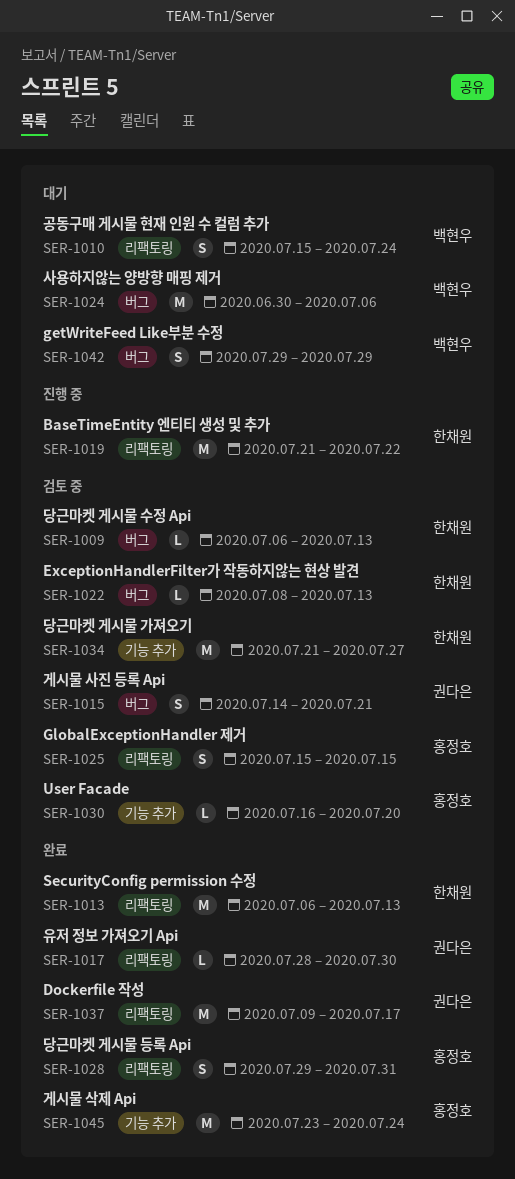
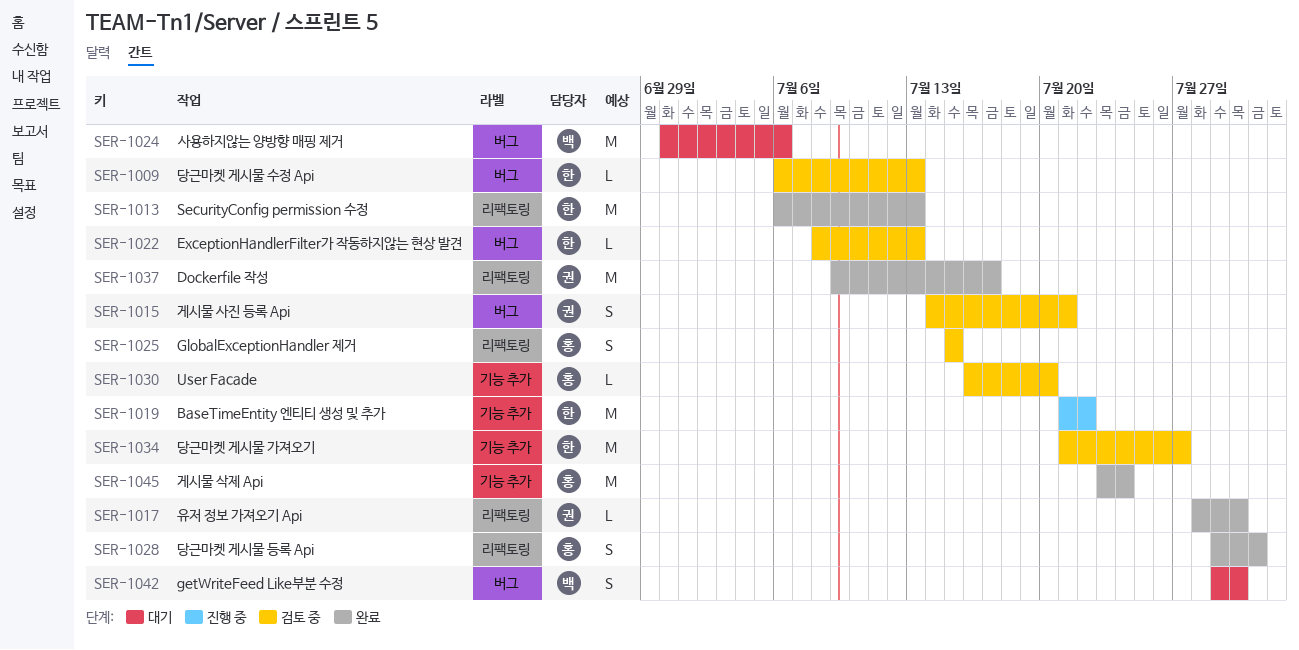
SER-1010: present -> none
SER-1019, label: 리팩토링 -> 기능 추가
SER-1042, due: Jul 29 -> Jul 30

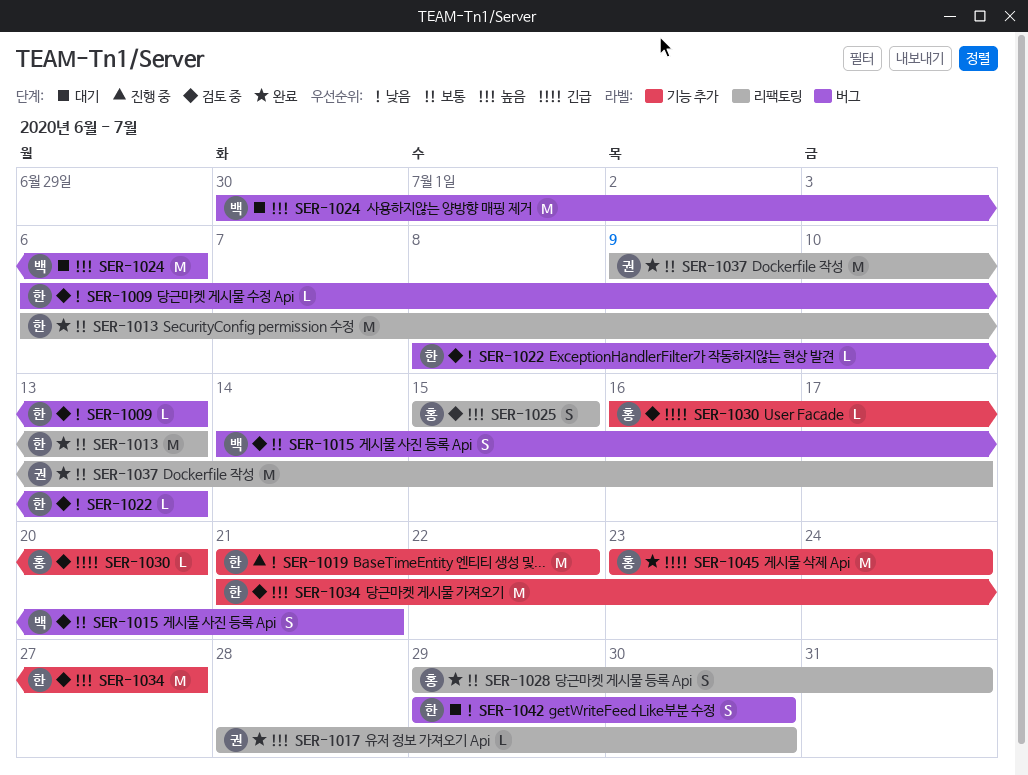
SER-1015, owner: 권 -> 백
SER-1042, owner: 백 -> 한

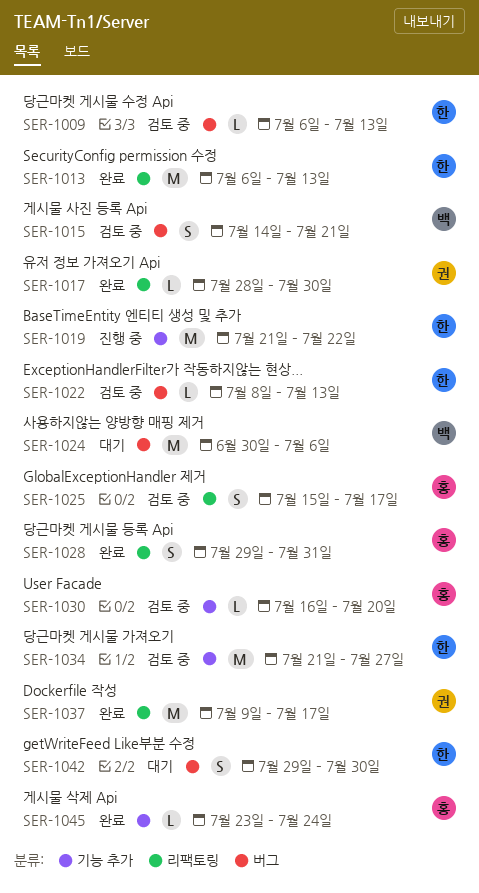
SER-1025, due: Jul 15 -> Jul 17
SER-1045, estimate: M -> L

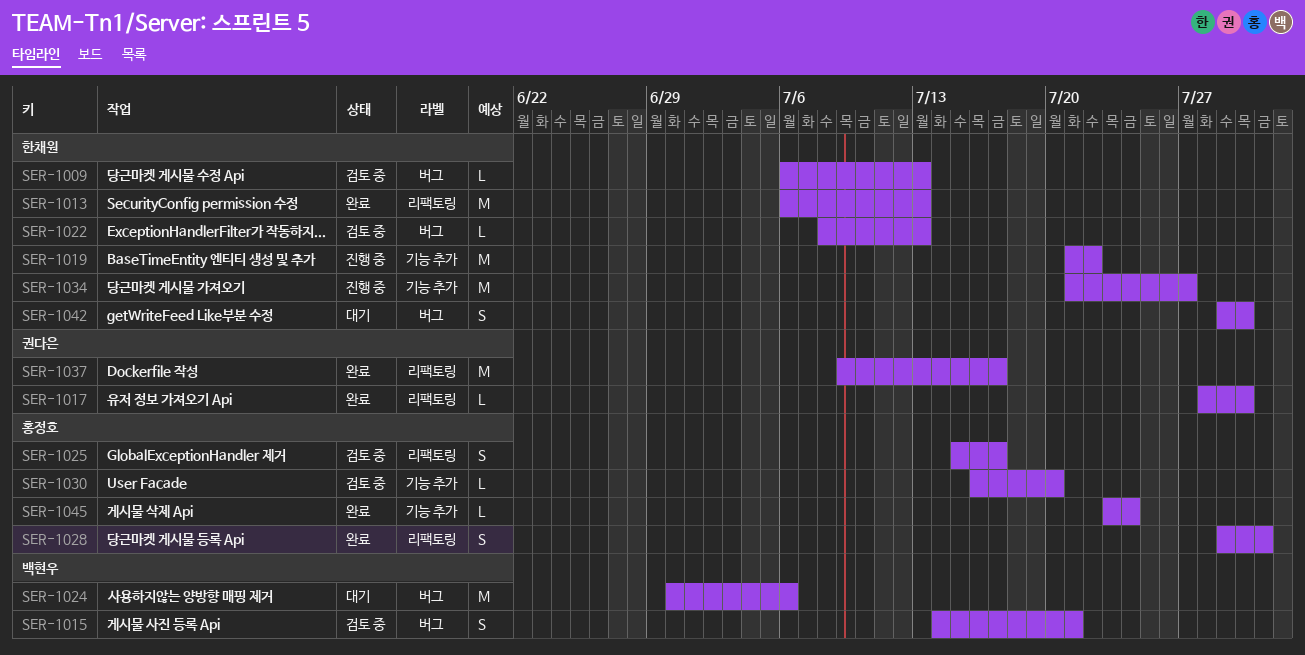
SER-1034, status: 검토 중 -> 진행 중

